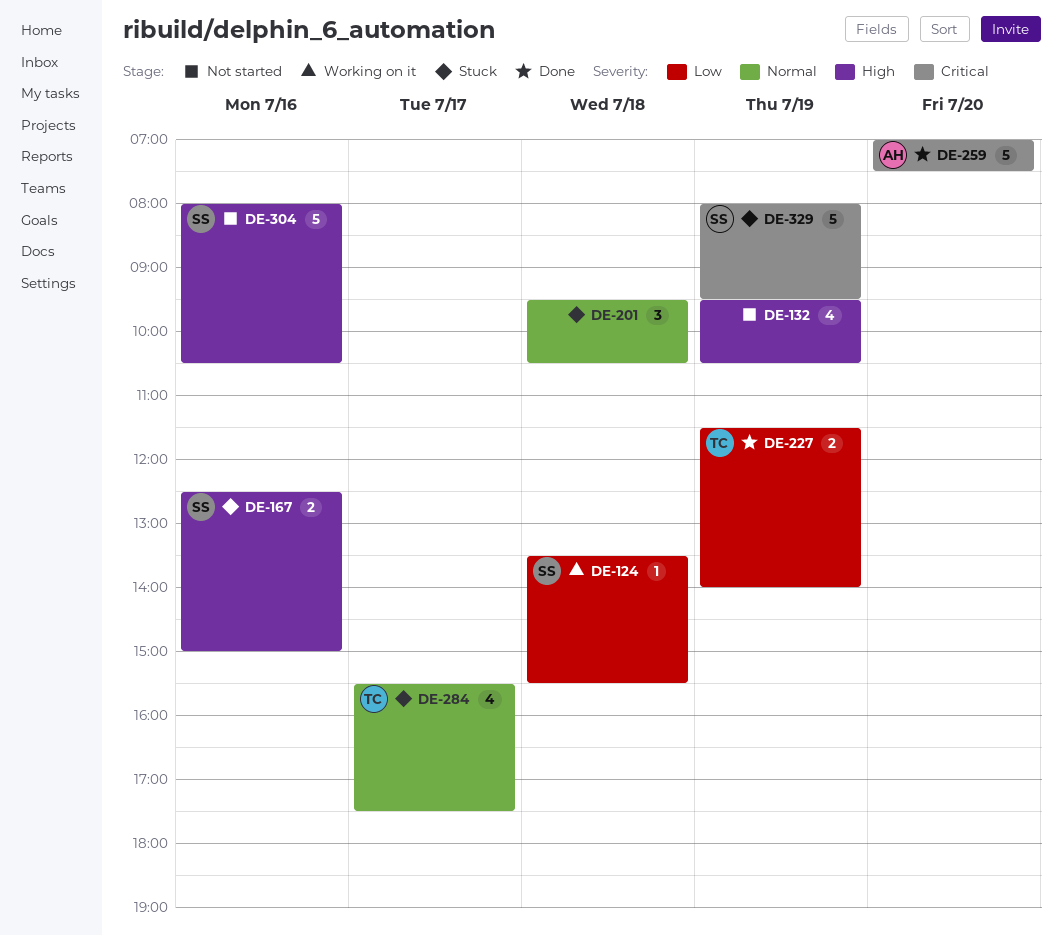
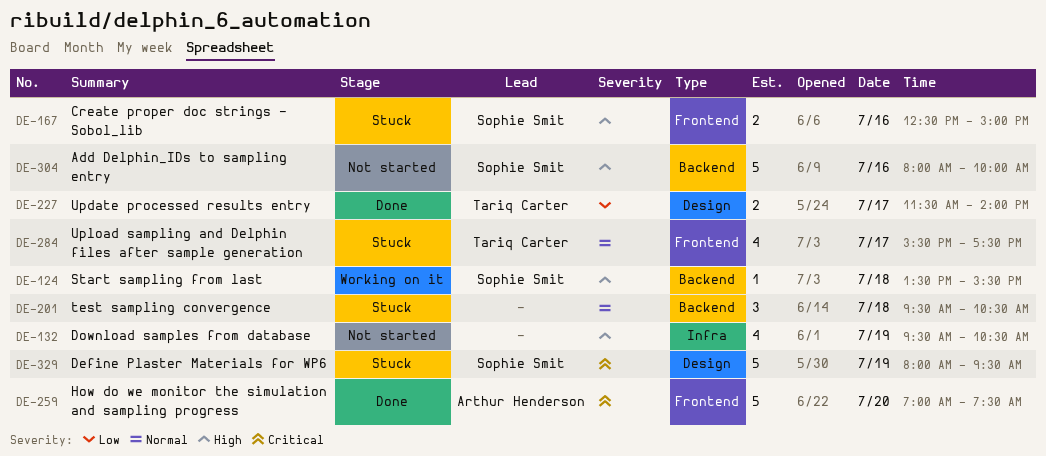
DE-124, priority: Low -> High
DE-227, day: Jul 19 -> Jul 17
DE-304, ends: 10:30 -> 10:00

